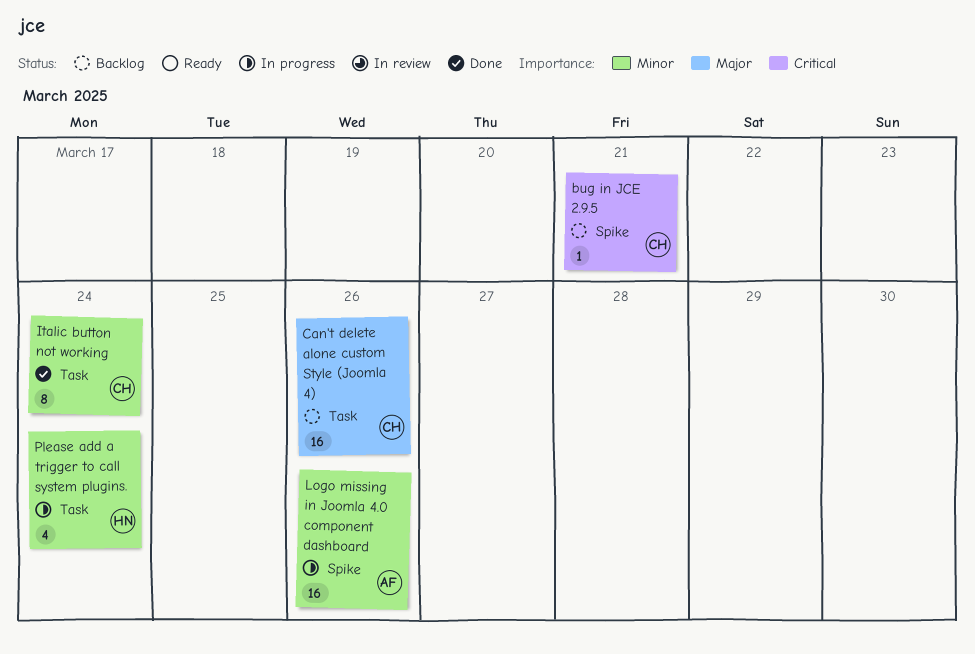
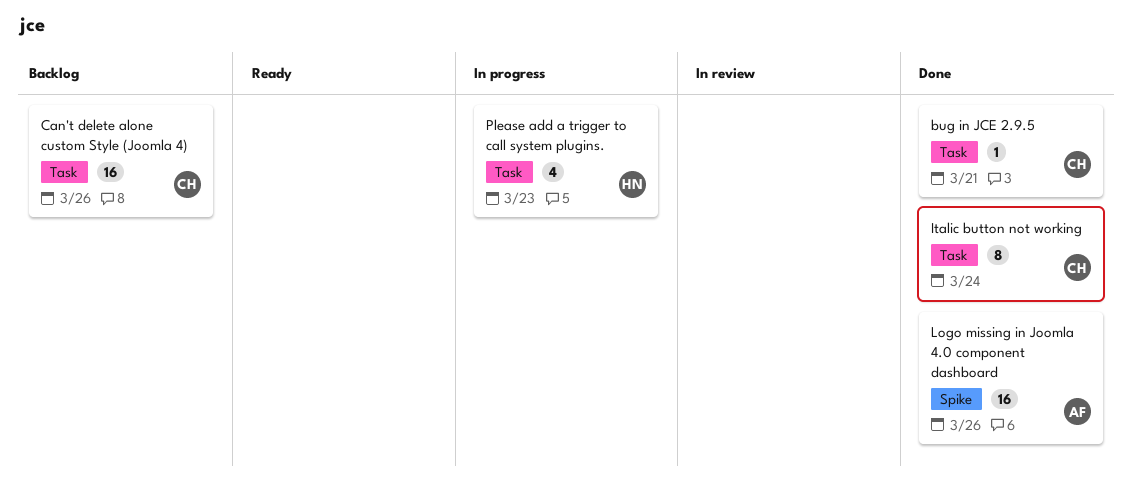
bug in JCE 2.9.5, status: Backlog -> Done
bug in JCE 2.9.5, label: Spike -> Task
Logo missing in Joomla 4.0 component dashboard, status: In progress -> Done
Please add a trigger to call system plugins., due: Mar 24 -> Mar 23

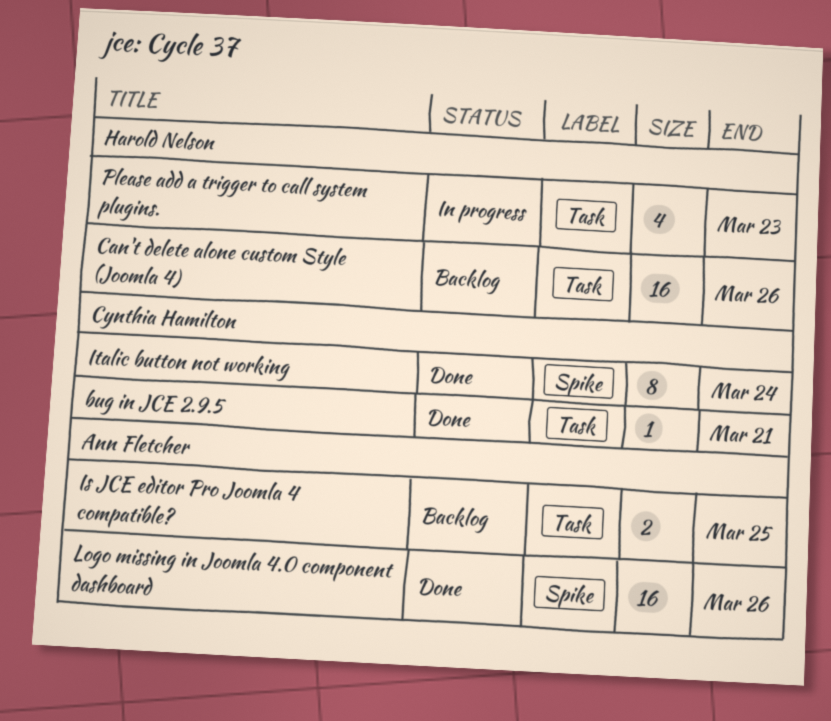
Can't delete alone custom Style (Joomla 4), owner: Cynthia Hamilton -> Harold Nelson
Is JCE editor Pro Joomla 4 compatible?: none -> present
Italic button not working, label: Task -> Spike

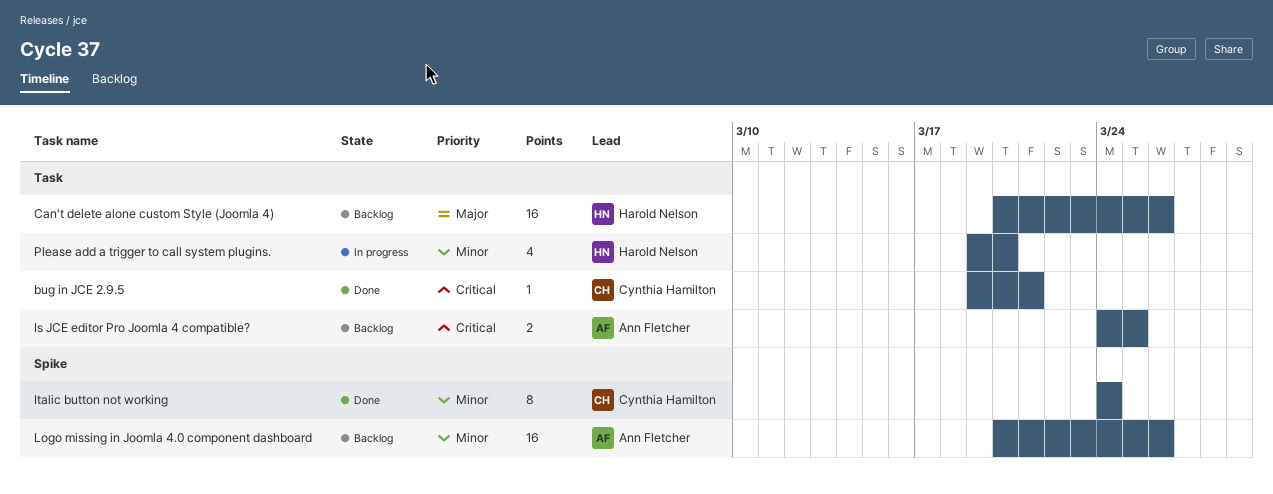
Logo missing in Joomla 4.0 component dashboard, status: Done -> Backlog
Please add a trigger to call system plugins., due: Mar 23 -> Mar 20

